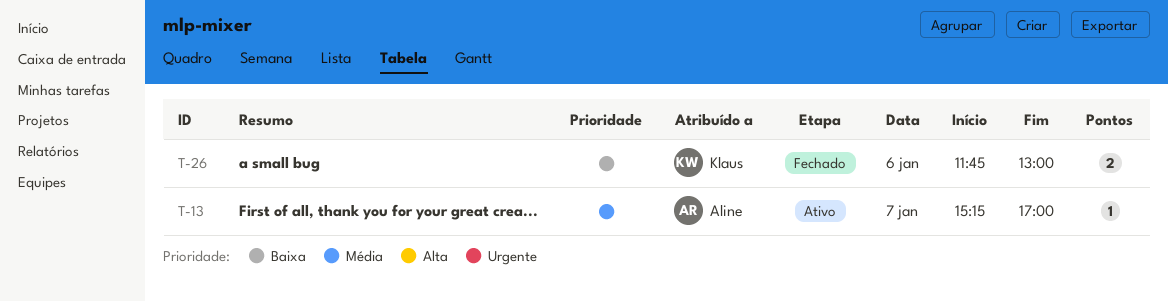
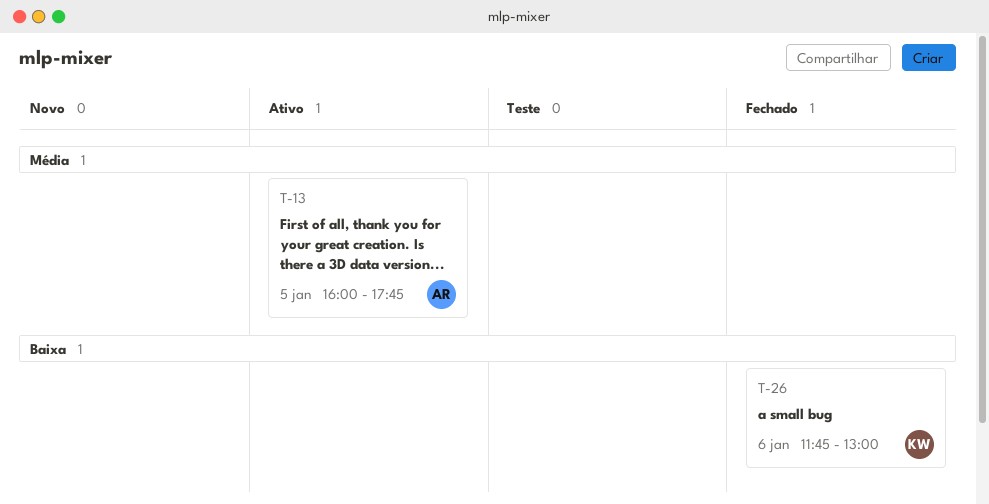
T-13, day: Jan 7 -> Jan 5
T-13, begins: 15:15 -> 16:00
T-13, ends: 17:00 -> 17:45

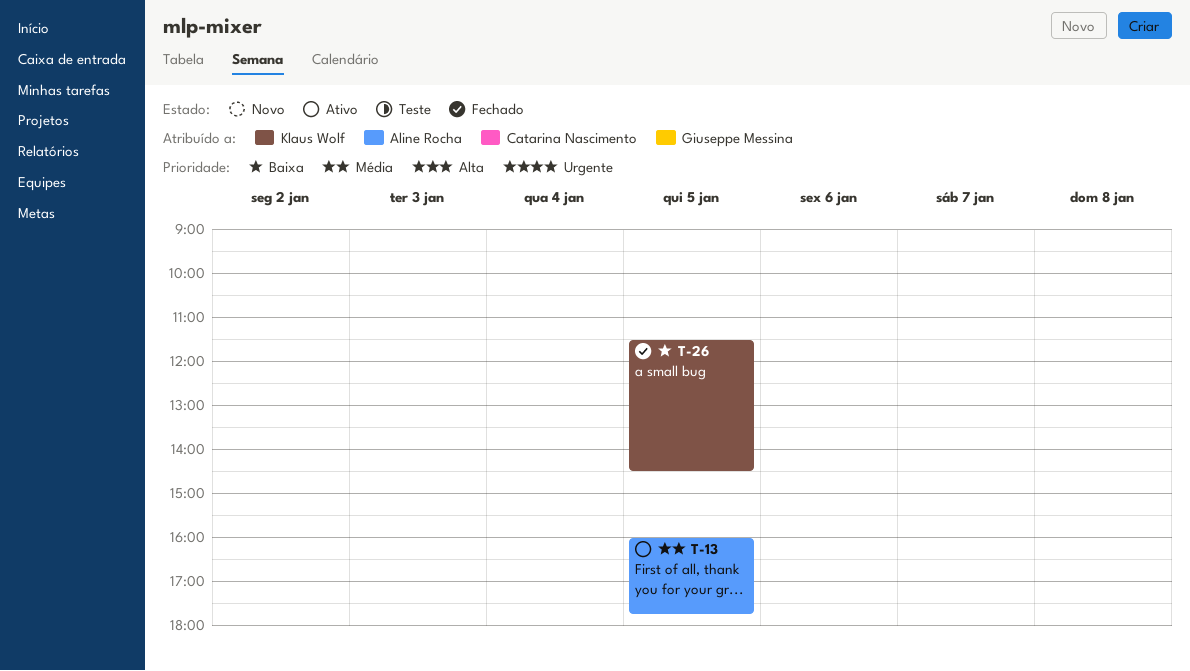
T-26, day: Jan 6 -> Jan 5
T-26, begins: 11:45 -> 11:30
T-26, ends: 13:00 -> 14:30

